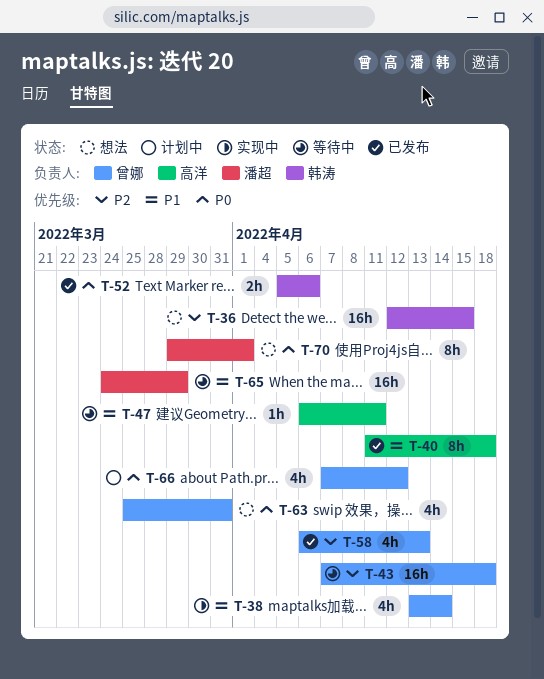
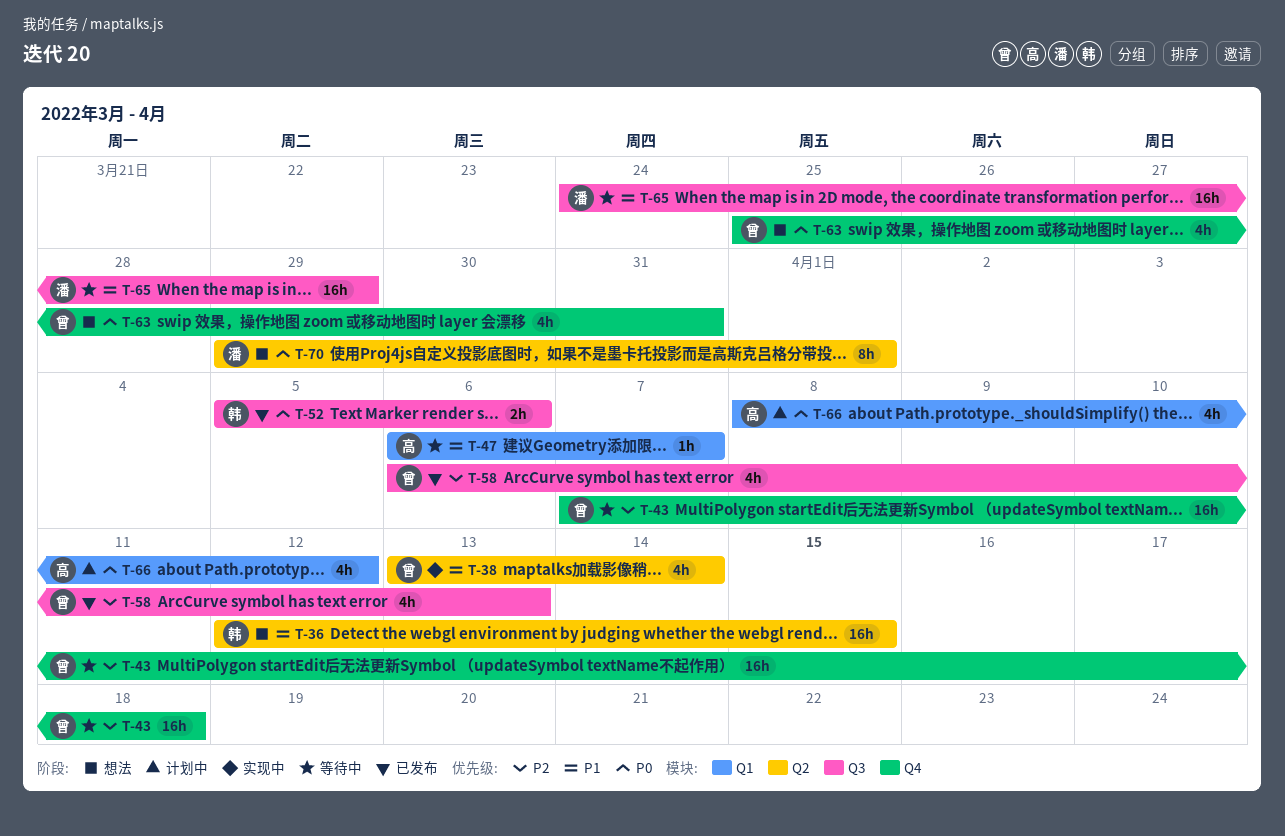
T-36, priority: P2 -> P1
T-40: present -> none
T-47, due: Apr 11 -> Apr 7
T-66, owner: 曾娜 -> 高洋
T-66, start: Apr 7 -> Apr 8

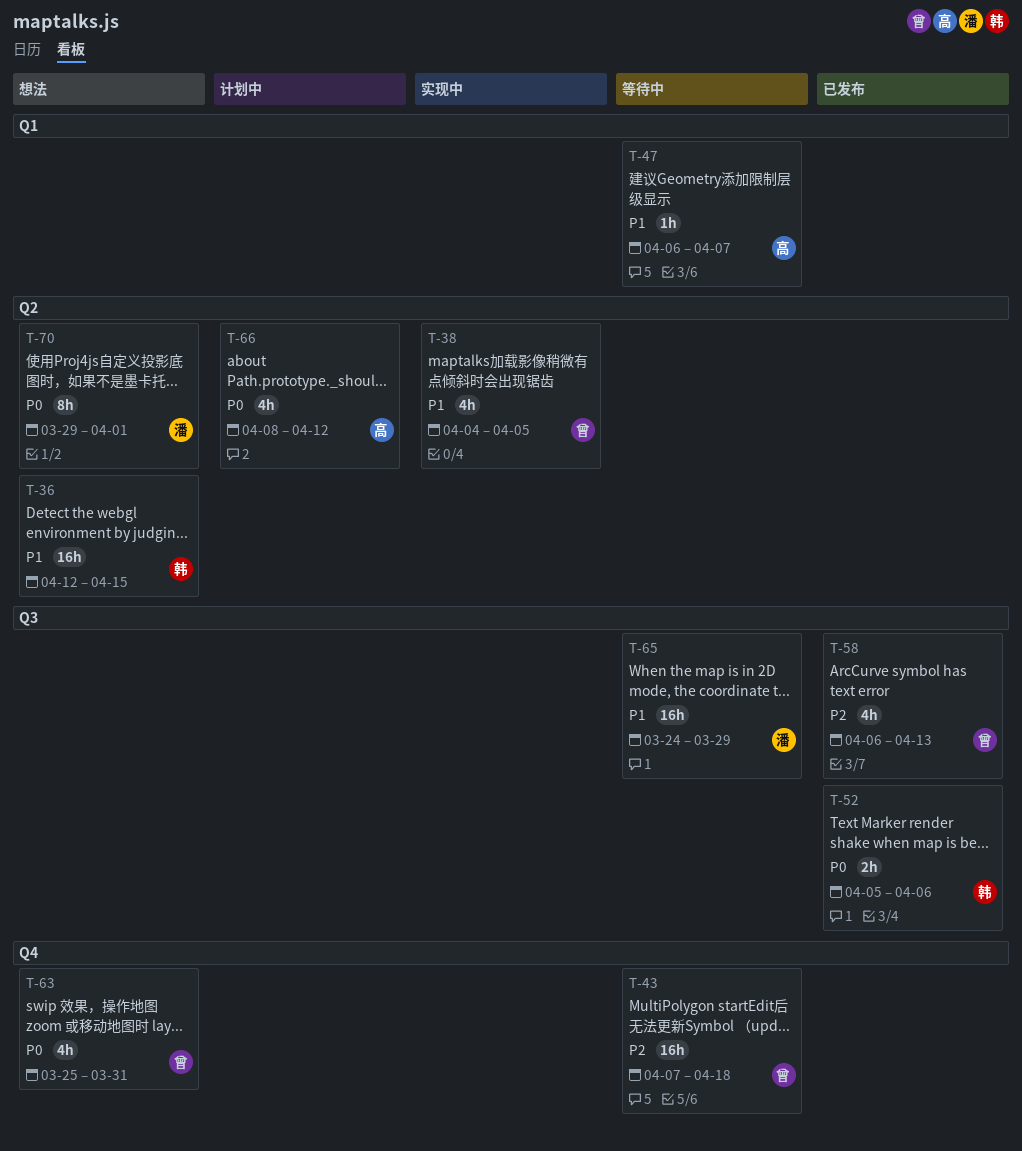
T-38, start: Apr 13 -> Apr 4
T-38, due: Apr 14 -> Apr 5
T-66, label: Q1 -> Q2

